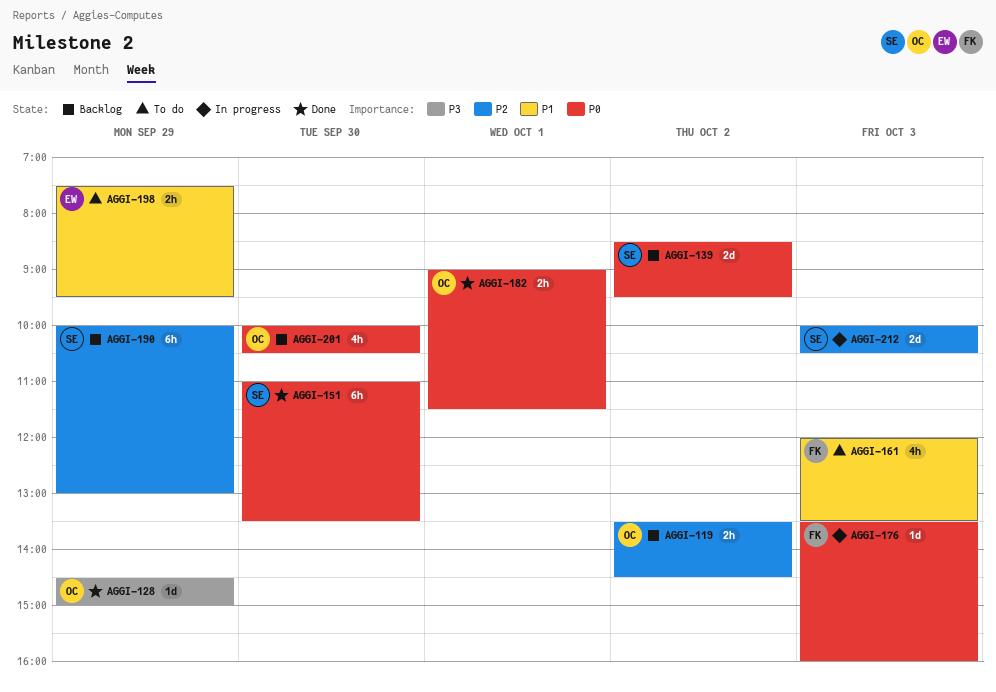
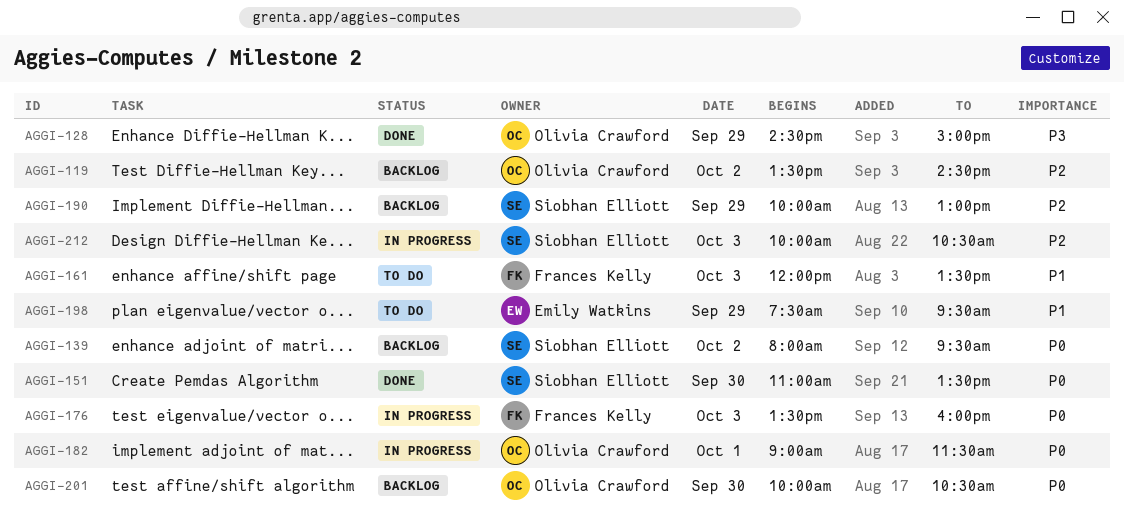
AGGI-139, begins: 08:30 -> 08:00
AGGI-182, status: Done -> In progress

